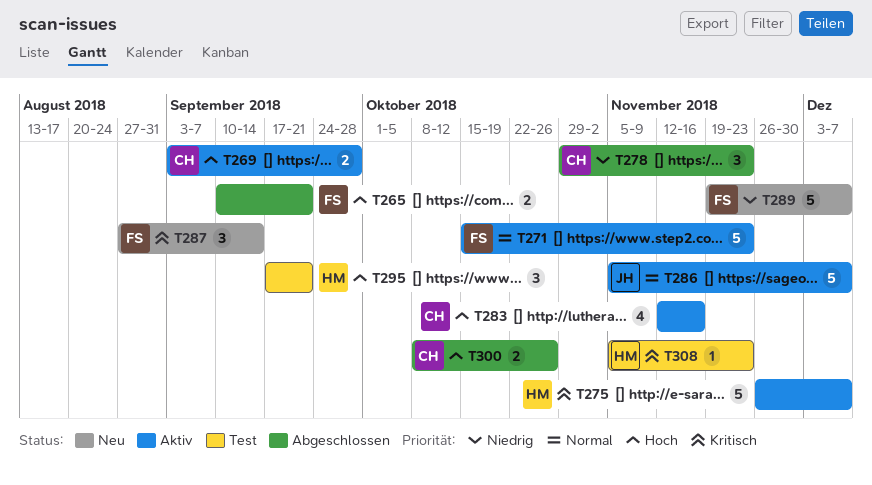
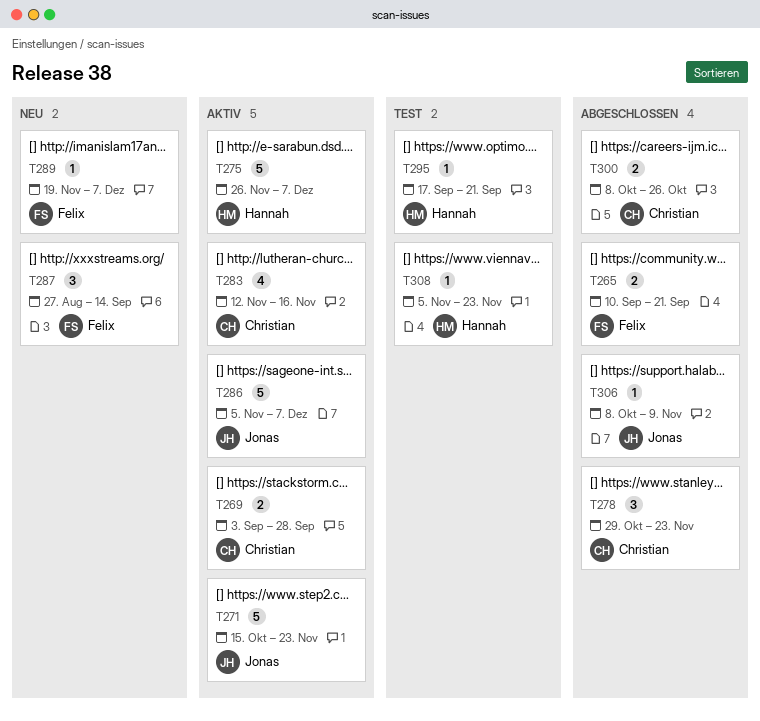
T271, owner: Felix -> Jonas
T289, estimate: 5 -> 1
T295, estimate: 3 -> 1
T306: none -> present

